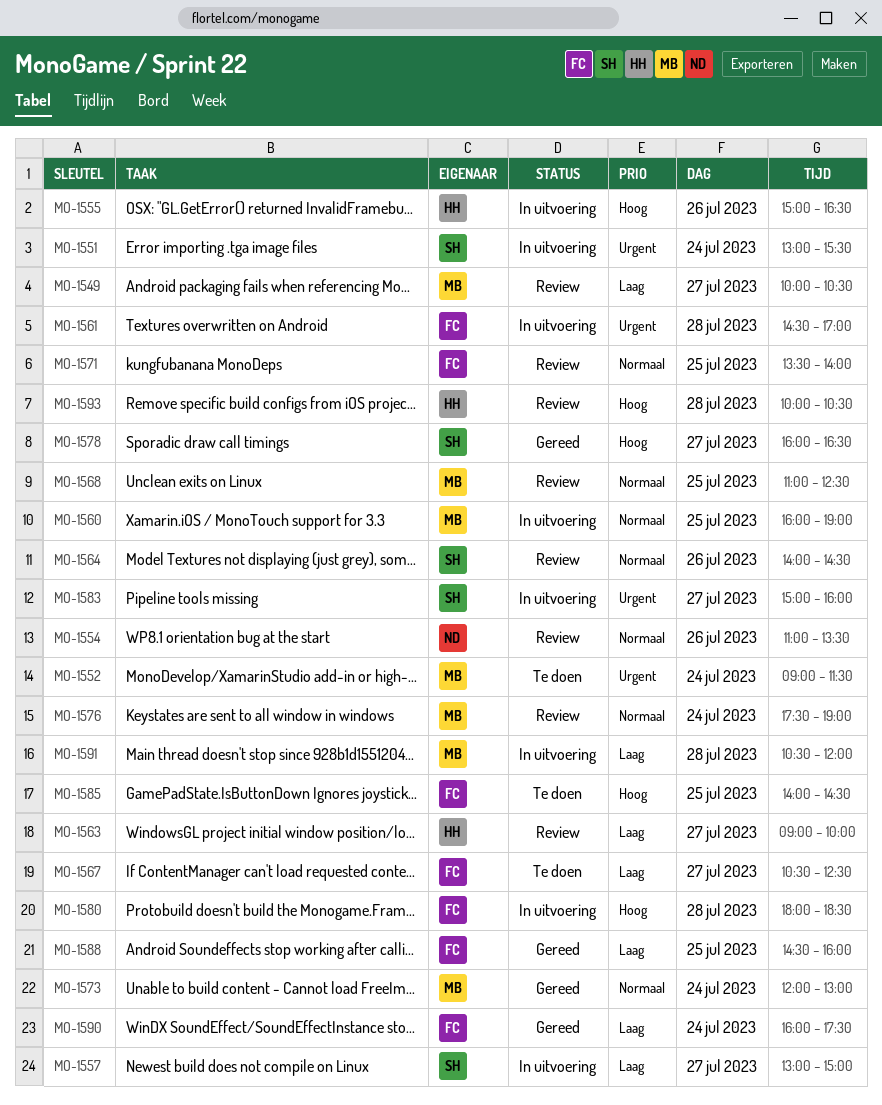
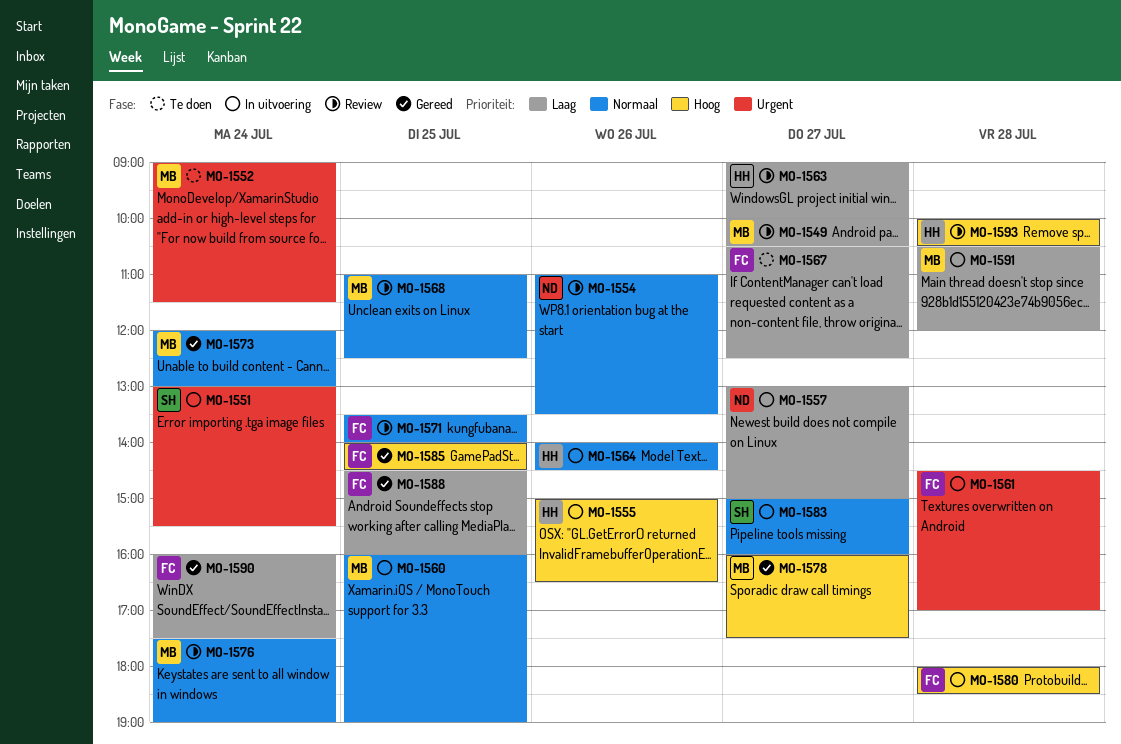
MO-1557, owner: SH -> ND
MO-1564, status: Review -> In uitvoering
MO-1564, owner: SH -> HH
MO-1578, owner: SH -> MB
MO-1578, ends: 16:30 -> 17:30
MO-1583, priority: Urgent -> Normaal
MO-1585, status: Te doen -> Gereed

